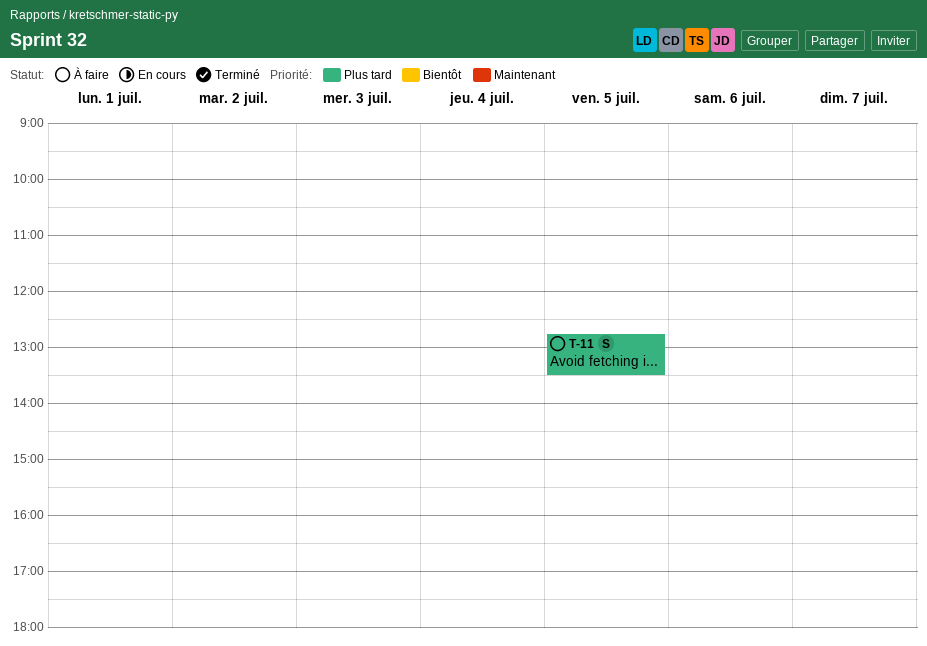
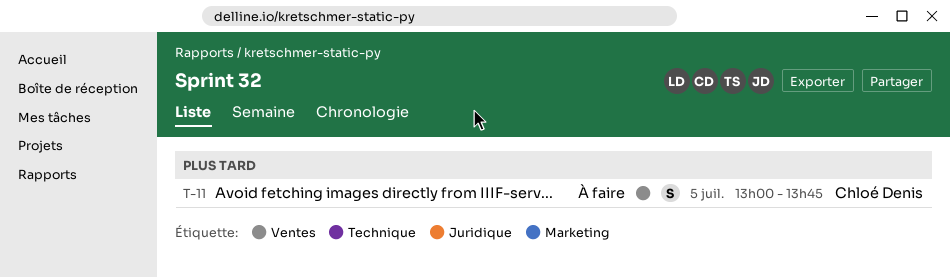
T-11, begins: 12:45 -> 13:00
T-11, ends: 13:30 -> 13:45

